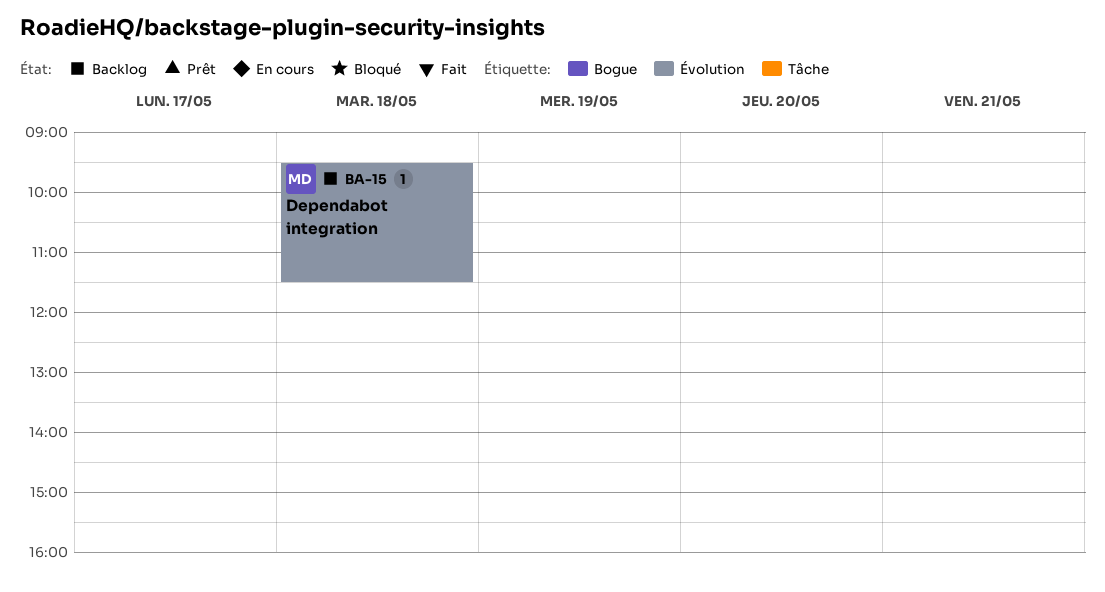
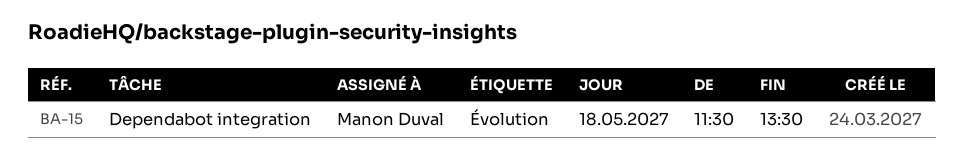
BA-15, begins: 09:30 -> 11:30
BA-15, ends: 11:30 -> 13:30

